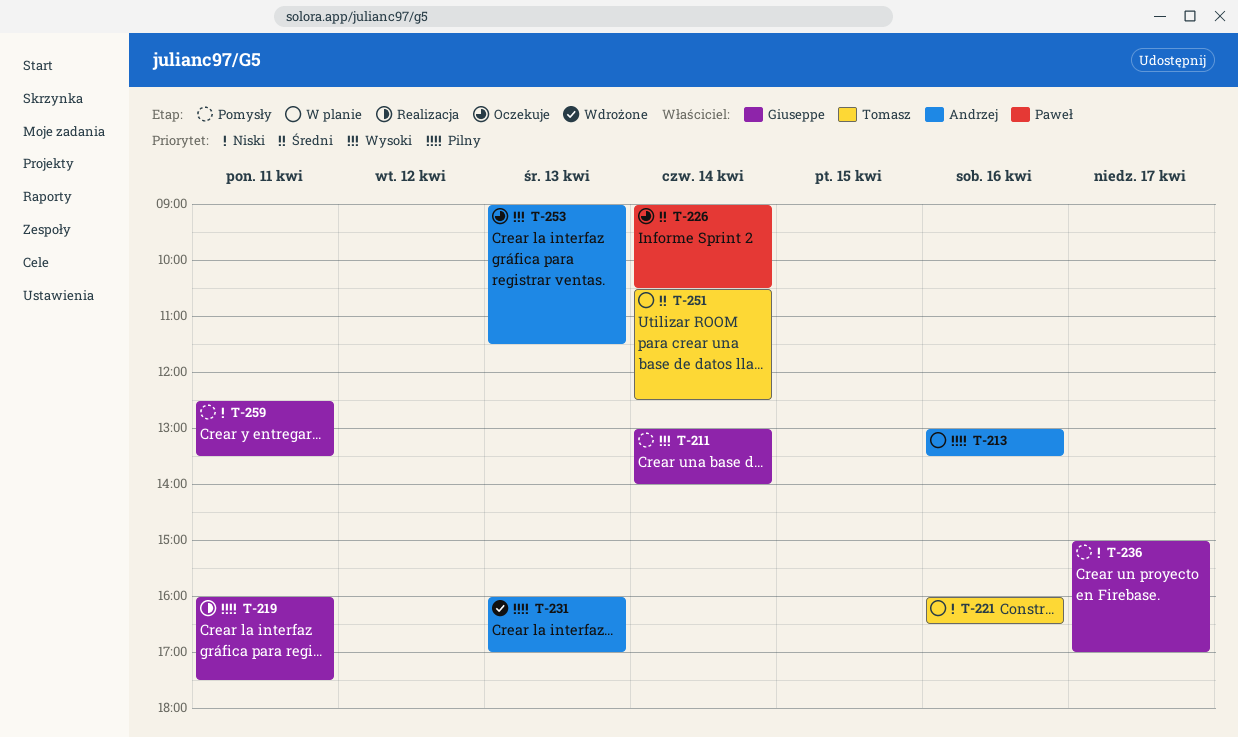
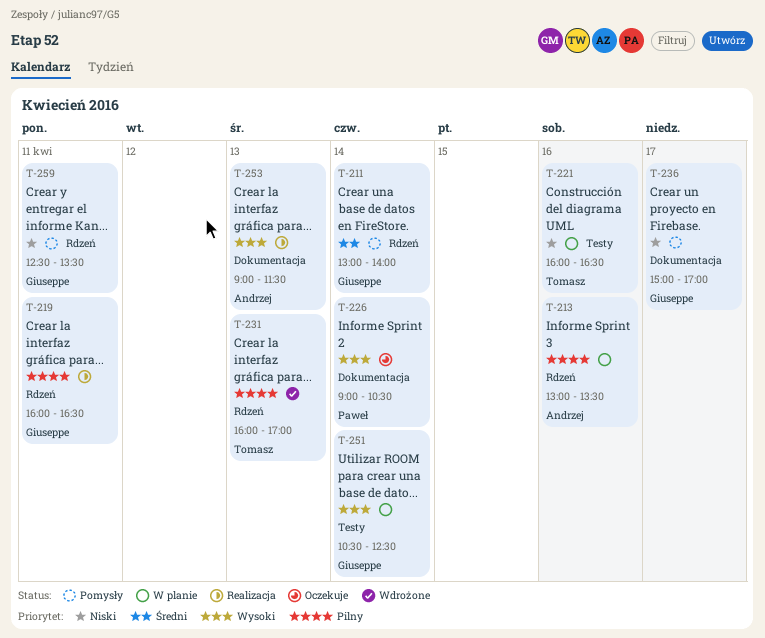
T-211, priority: Wysoki -> Średni
T-219, ends: 17:30 -> 16:30
T-226, priority: Średni -> Wysoki
T-231, owner: Andrzej -> Tomasz
T-251, owner: Tomasz -> Giuseppe
T-251, priority: Średni -> Wysoki
T-253, status: Oczekuje -> Realizacja

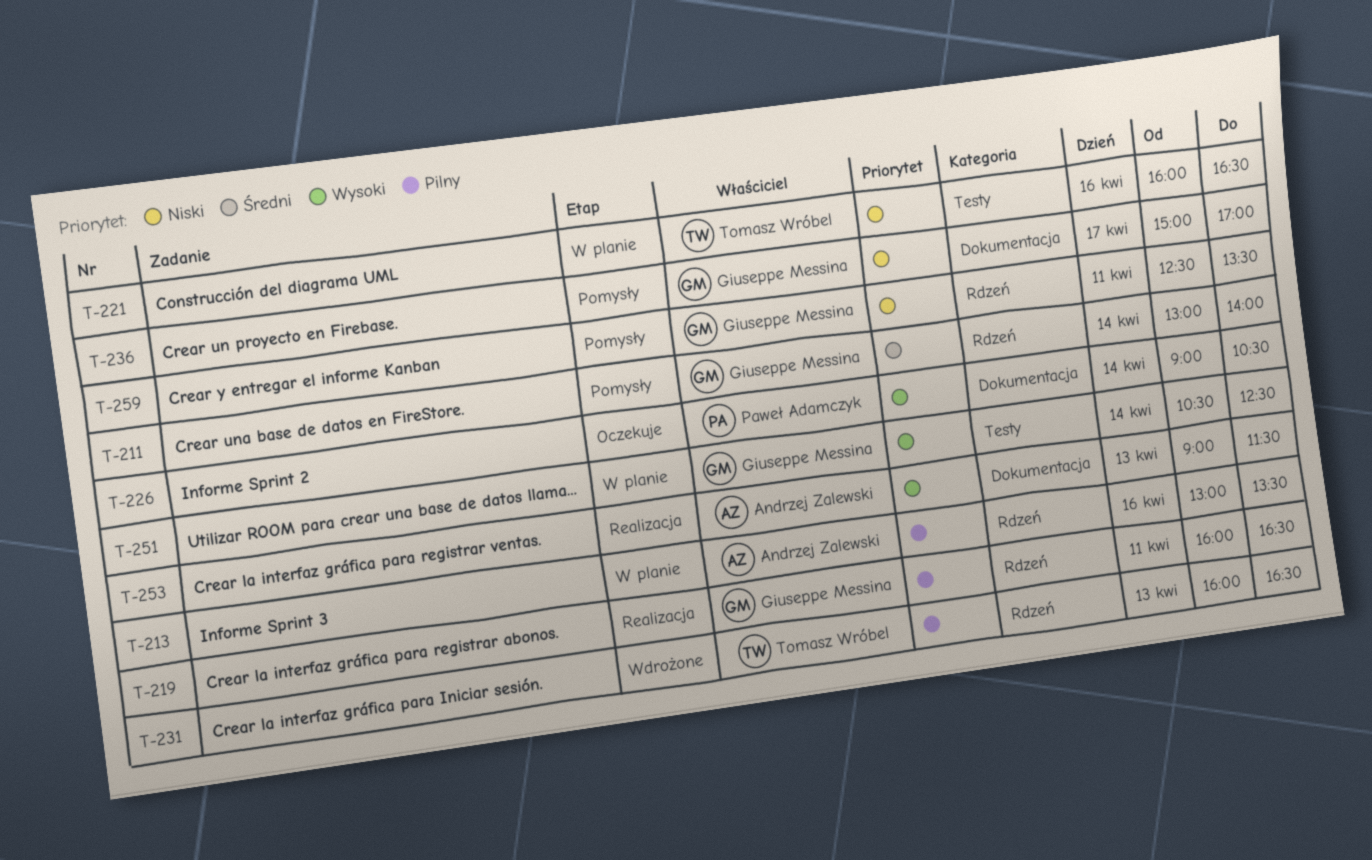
T-231, ends: 17:00 -> 16:30

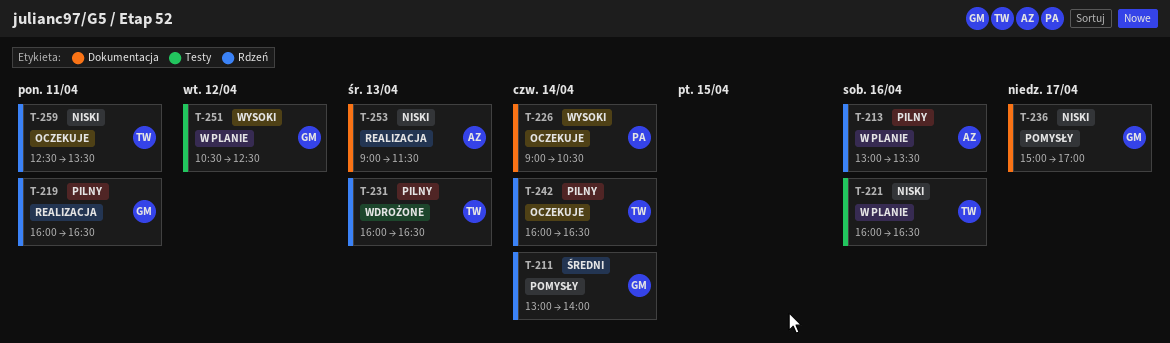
T-242: none -> present
T-251, day: Apr 14 -> Apr 12
T-253, priority: Wysoki -> Niski
T-259, status: Pomysły -> Oczekuje
T-259, owner: Giuseppe Messina -> Tomasz Wróbel

